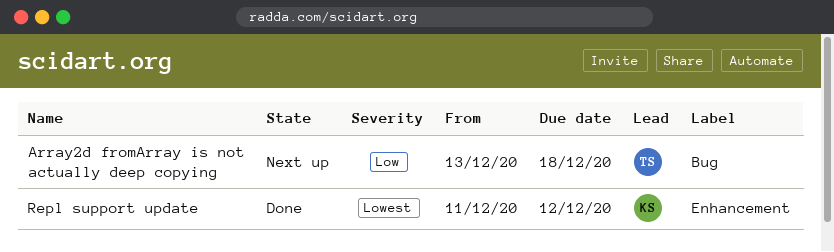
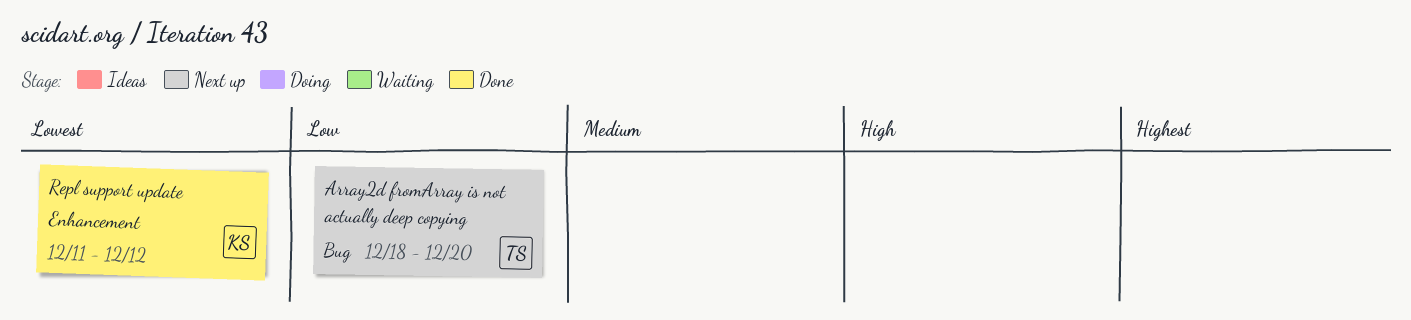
Array2d fromArray is not actually deep copying, start: Dec 13 -> Dec 18
Array2d fromArray is not actually deep copying, due: Dec 18 -> Dec 20

